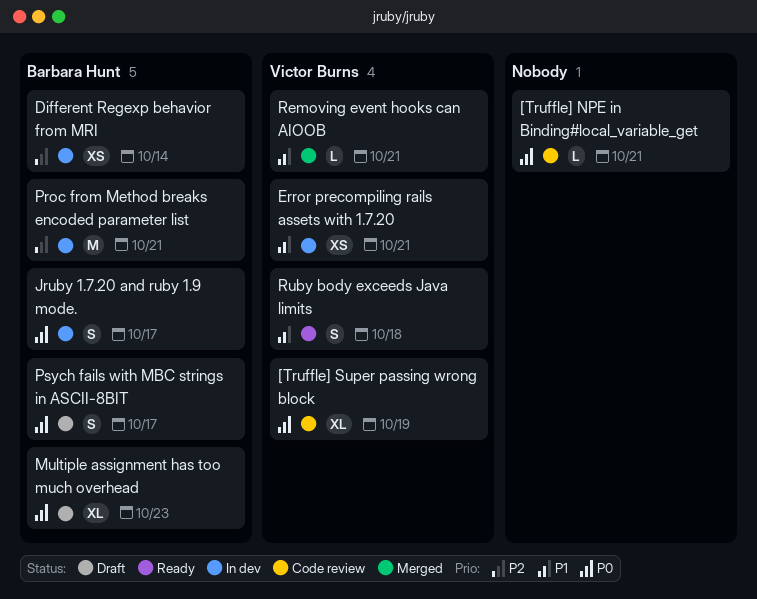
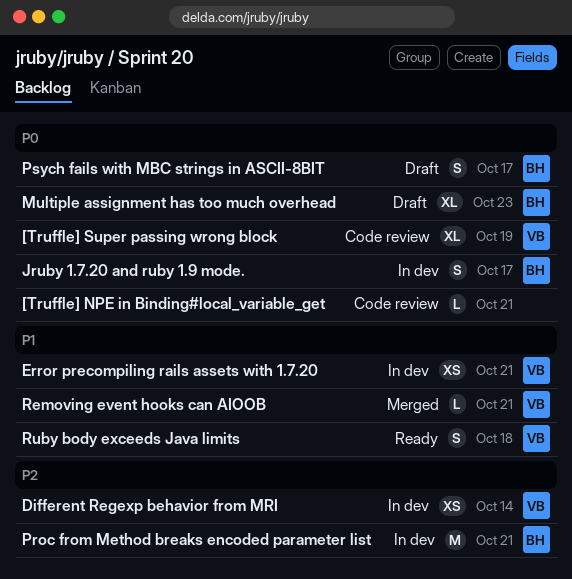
Different Regexp behavior from MRI, owner: Barbara Hunt -> Victor Burns

